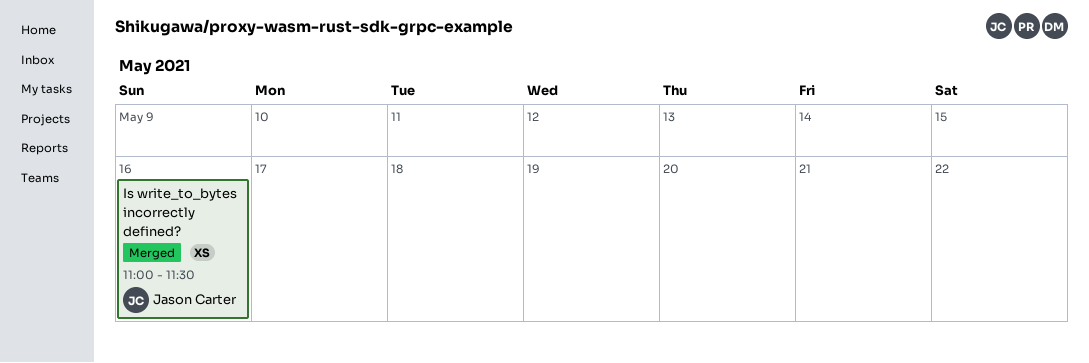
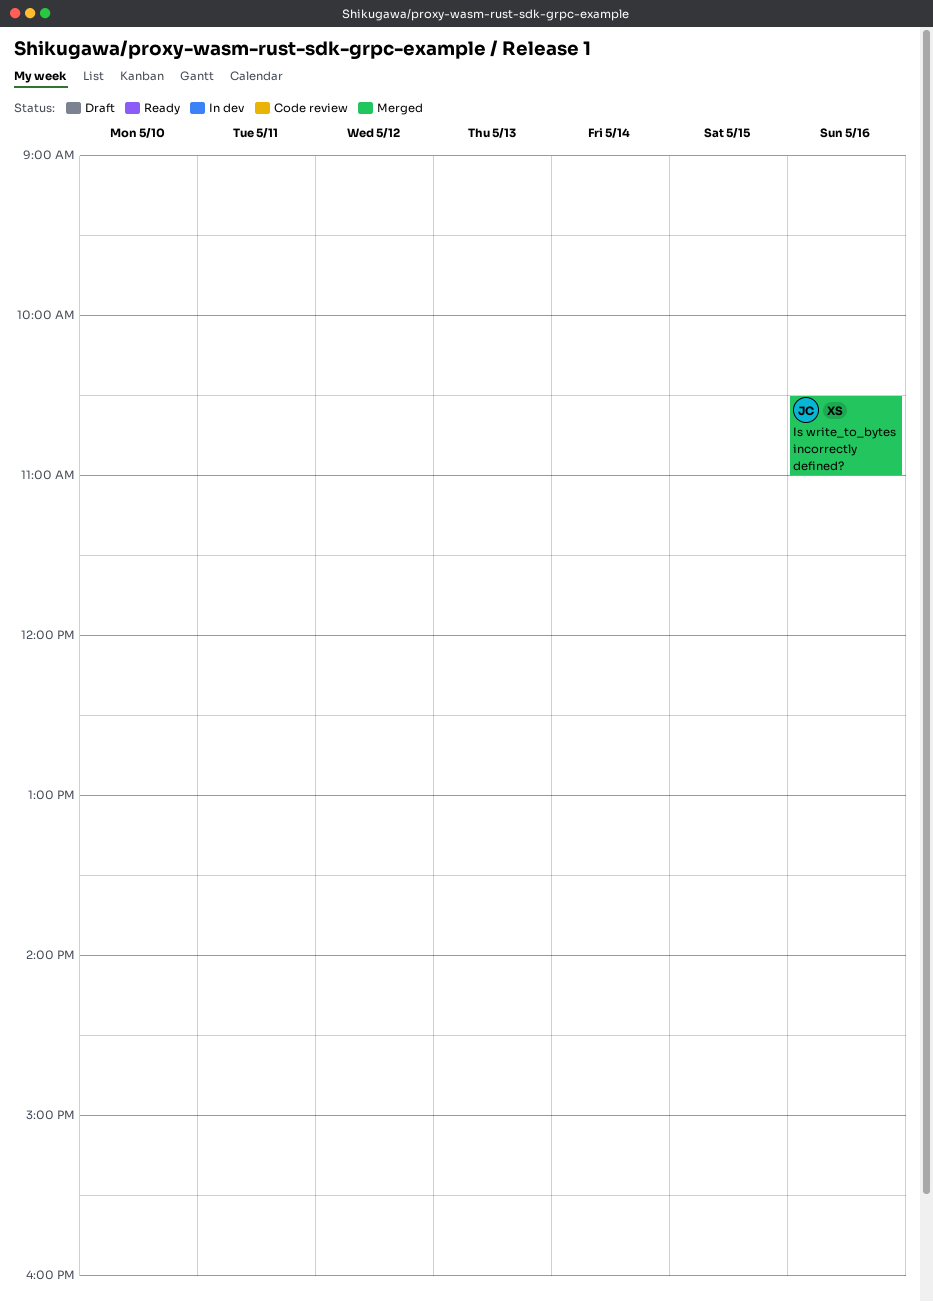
Is write_to_bytes incorrectly defined?, begins: 11:00 -> 10:30
Is write_to_bytes incorrectly defined?, ends: 11:30 -> 11:00

